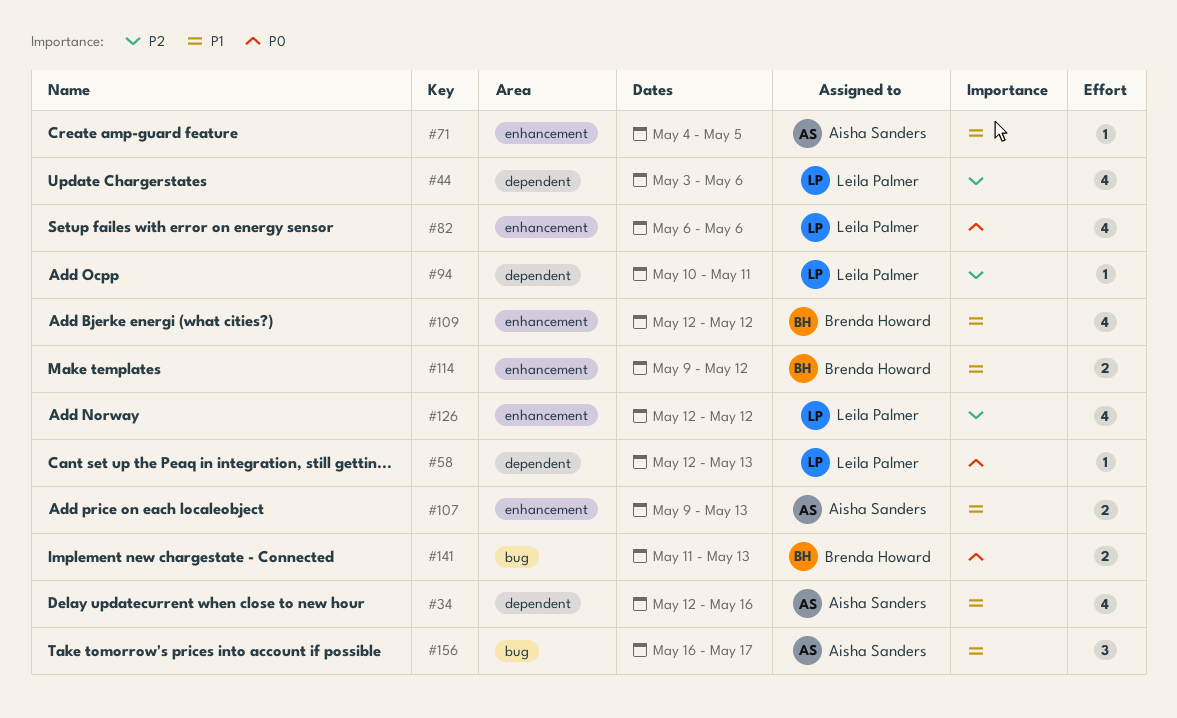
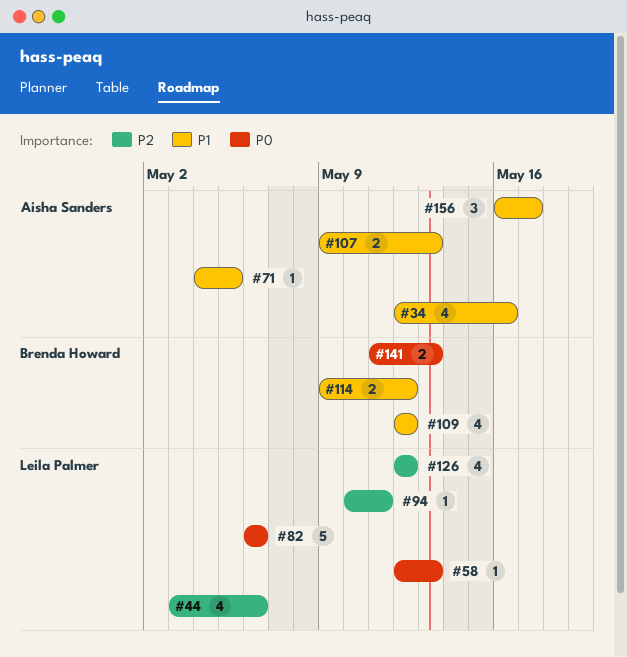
#82, estimate: 4 -> 5

